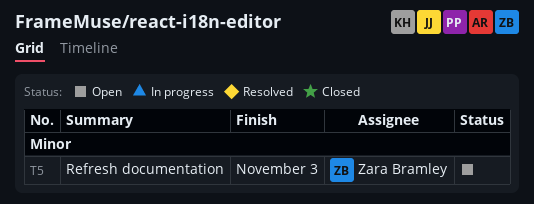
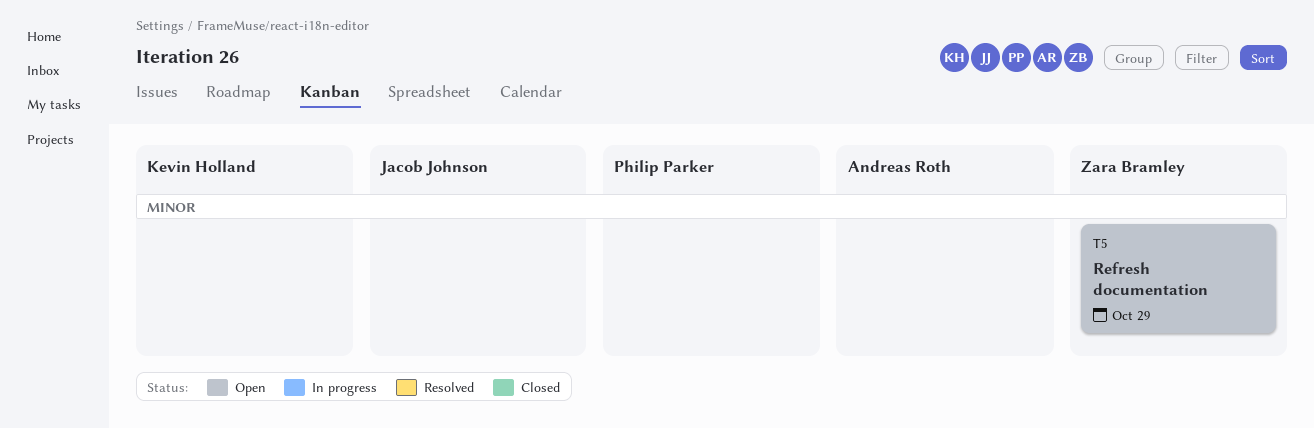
T5, due: Nov 3 -> Oct 29

